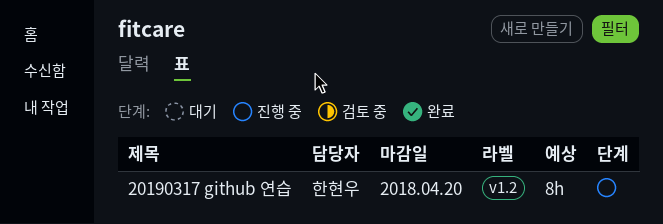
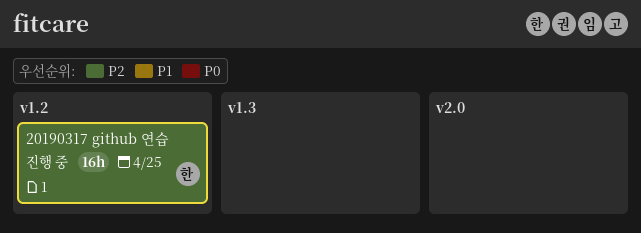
20190317 github 연습, estimate: 8h -> 16h
20190317 github 연습, due: Apr 20 -> Apr 25

